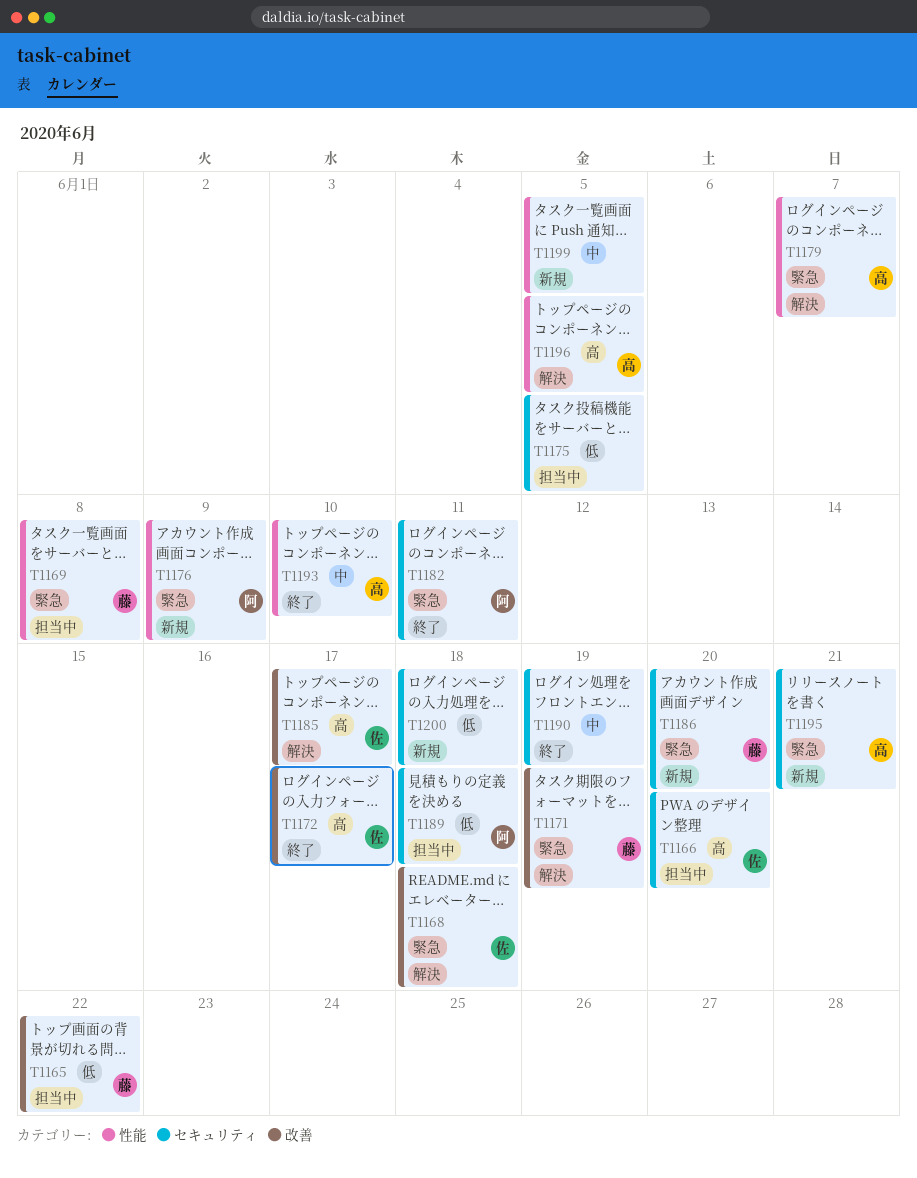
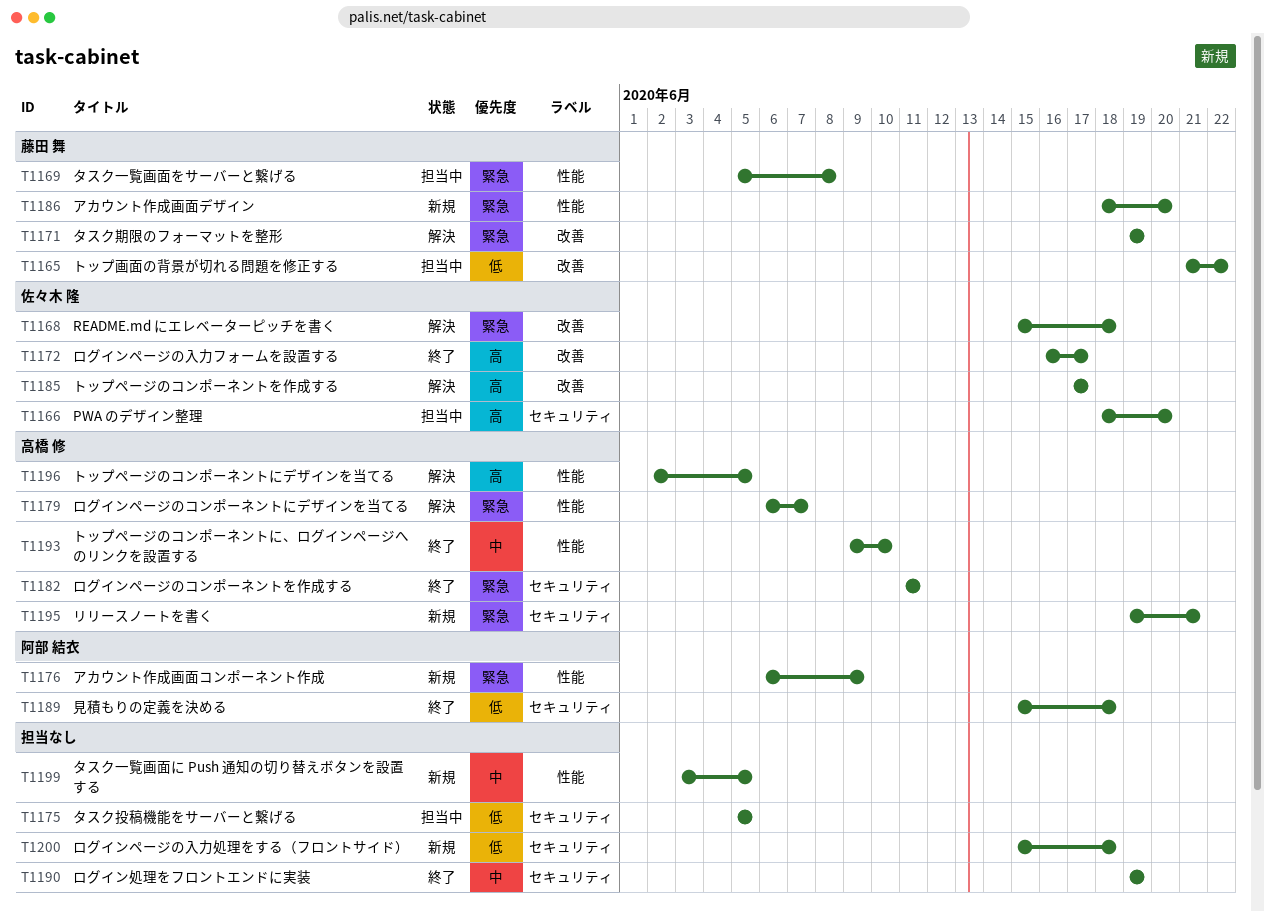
T1182, owner: 阿部 結衣 -> 高橋 修
T1186, label: セキュリティ -> 性能
T1189, status: 担当中 -> 終了

